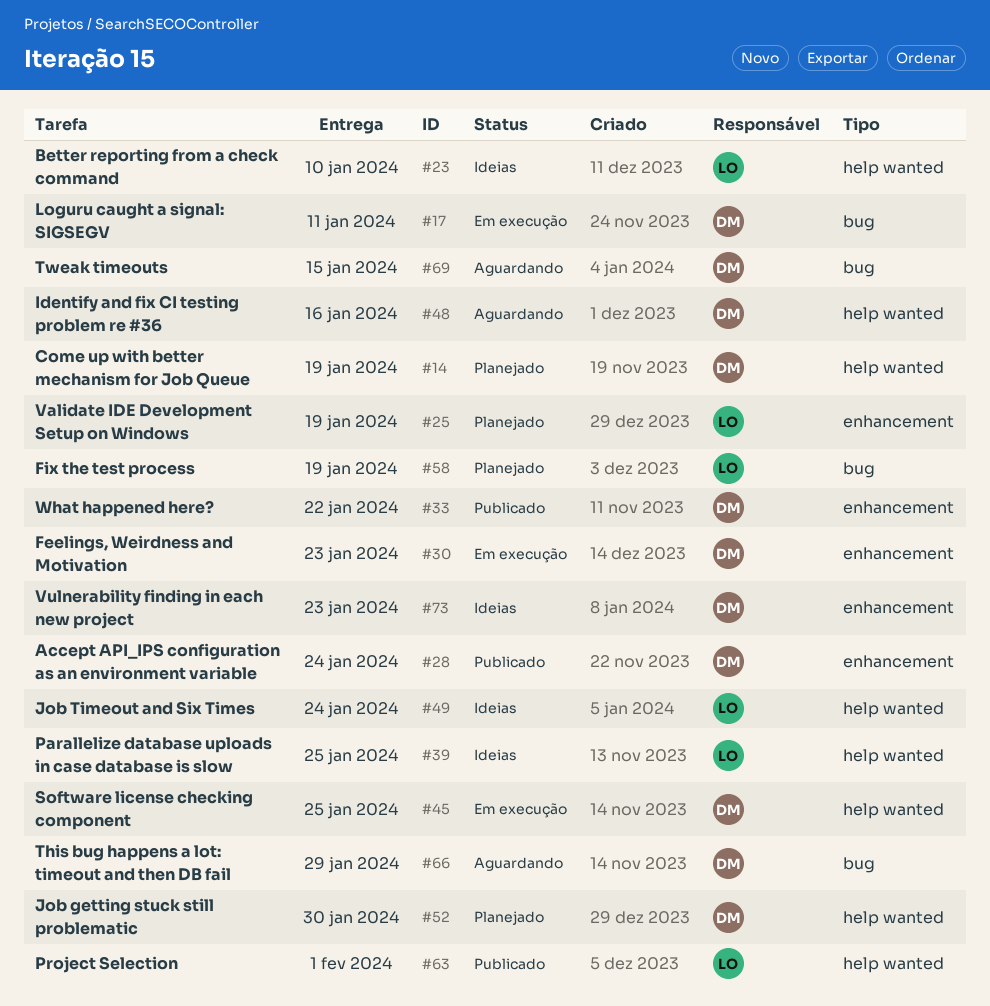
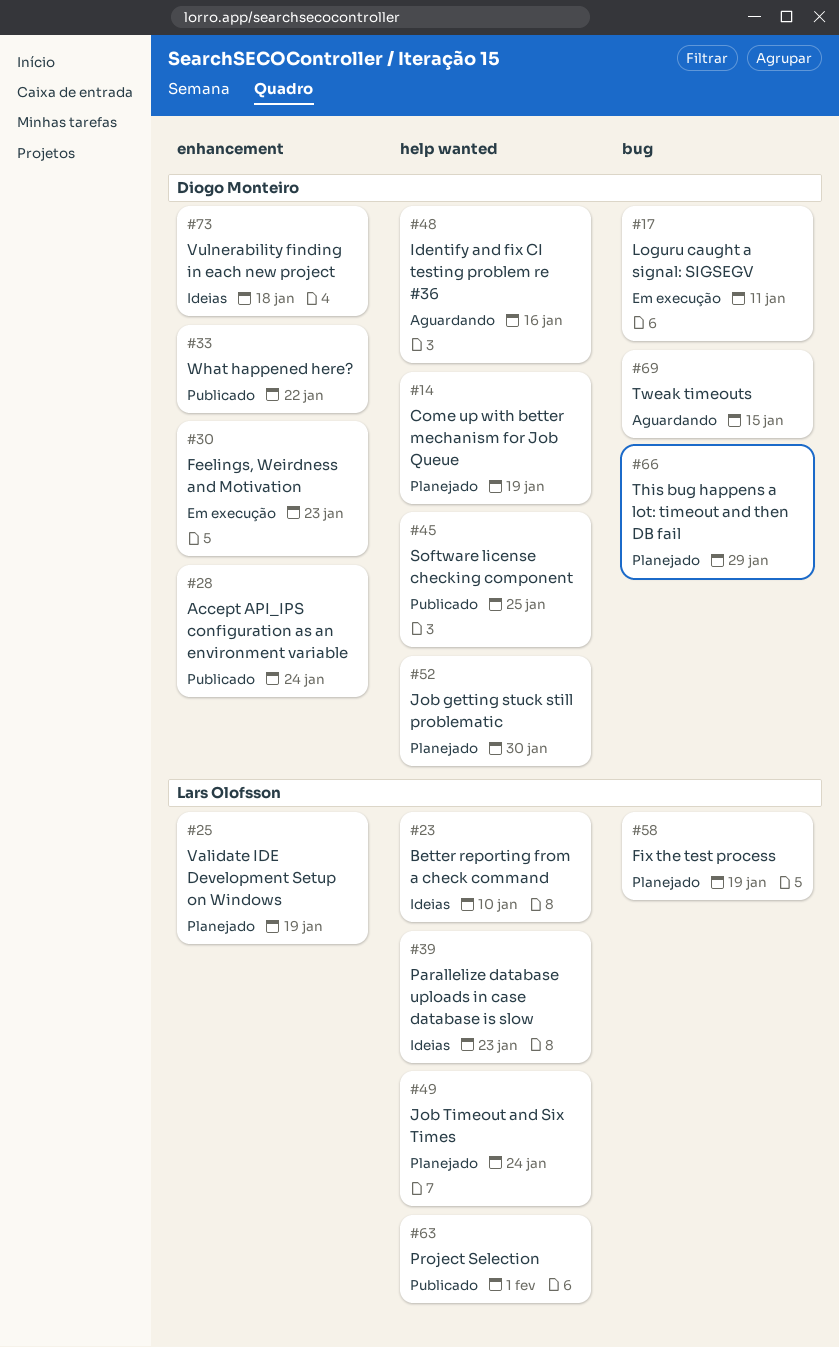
#39, due: Jan 25 -> Jan 23
#45, status: Em execução -> Publicado
#49, status: Ideias -> Planejado
#66, status: Aguardando -> Planejado
#73, due: Jan 23 -> Jan 18

